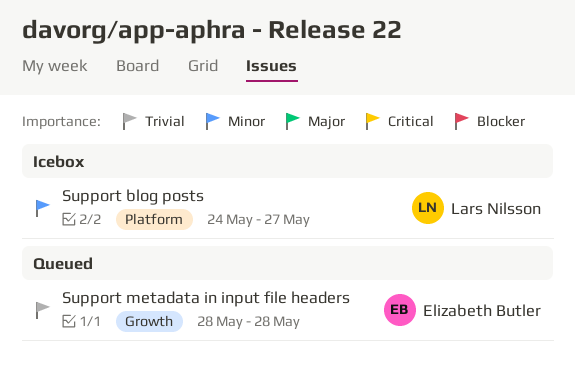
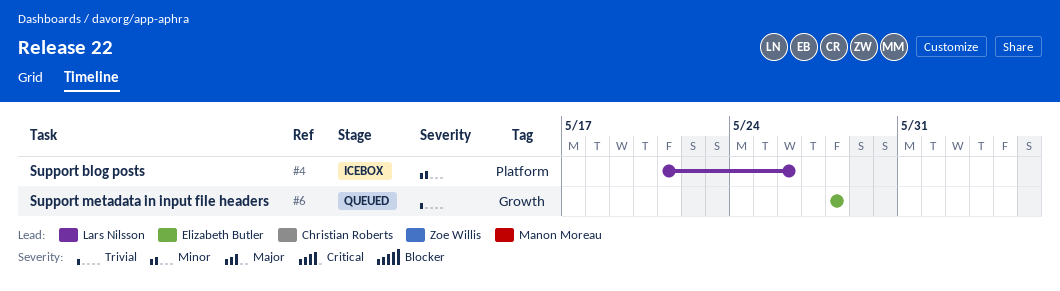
Support blog posts, start: May 24 -> May 21
Support blog posts, due: May 27 -> May 26

